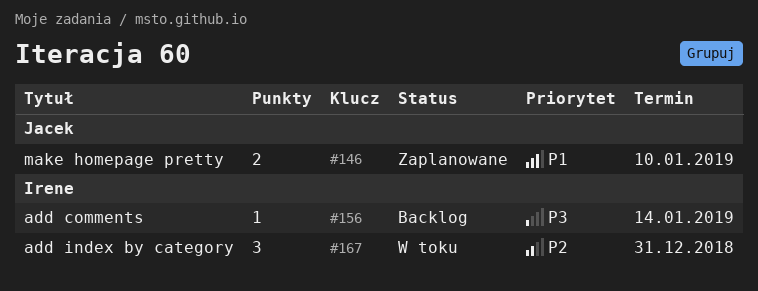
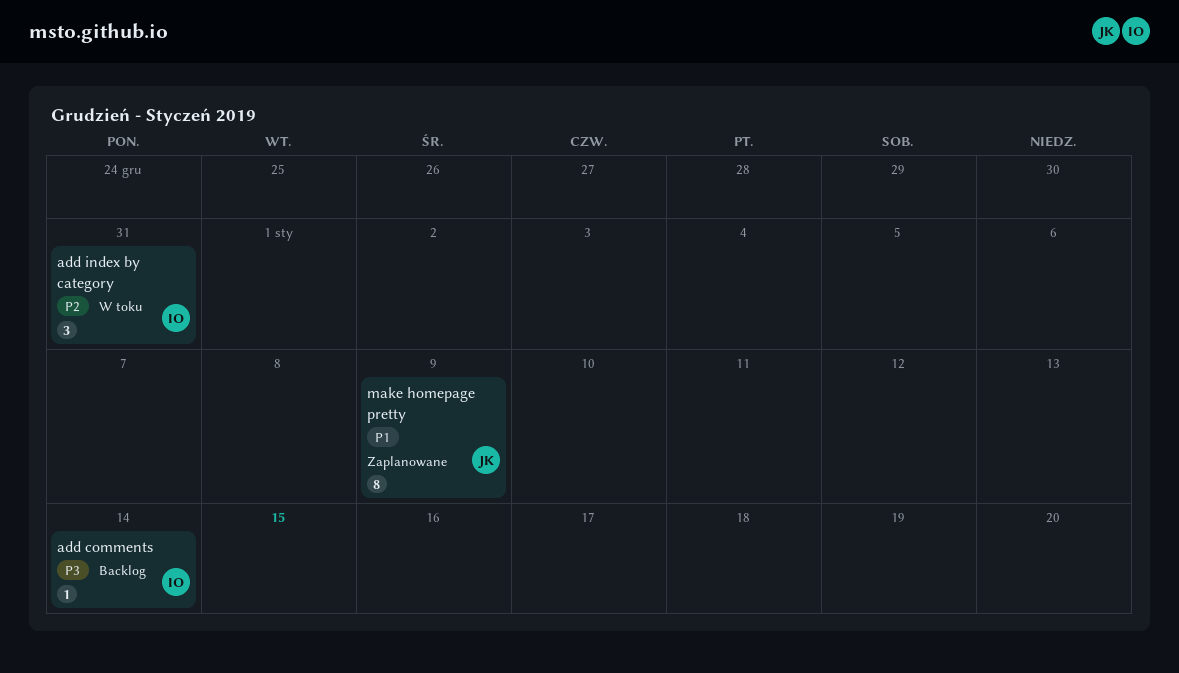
make homepage pretty, estimate: 2 -> 8
make homepage pretty, due: Jan 10 -> Jan 9

